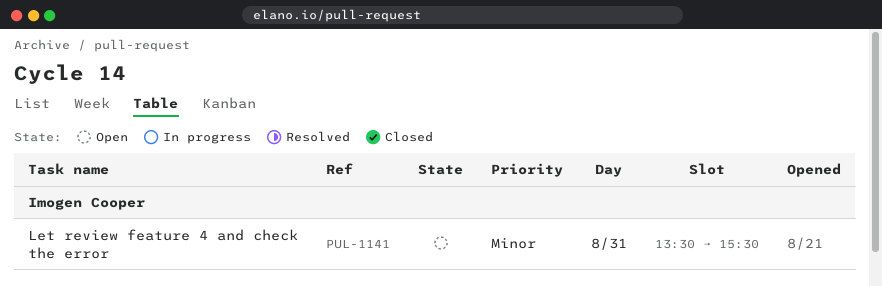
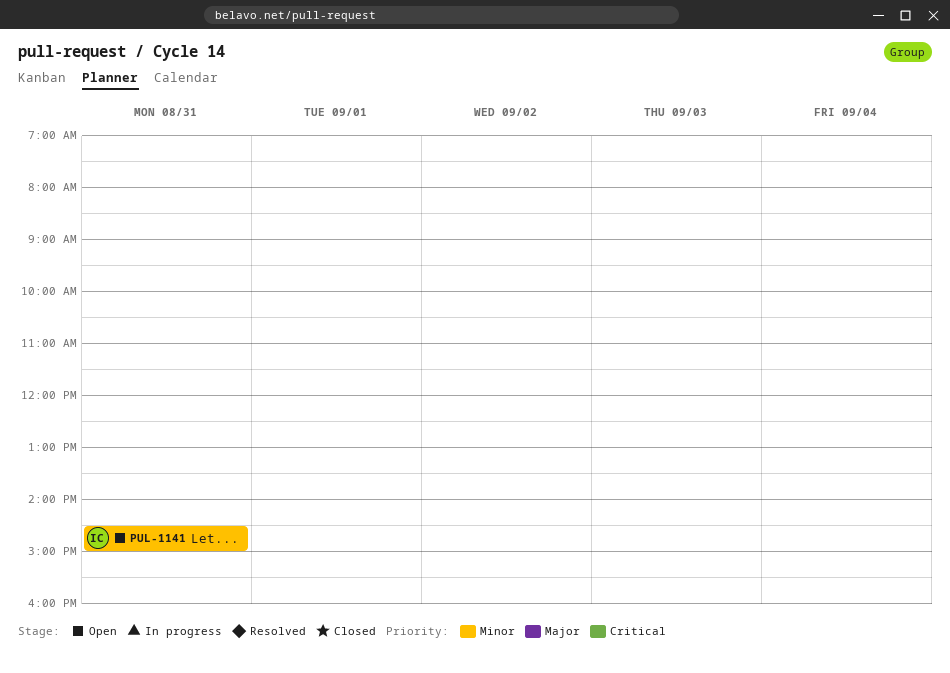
PUL-1141, begins: 13:30 -> 14:30
PUL-1141, ends: 15:30 -> 15:00

